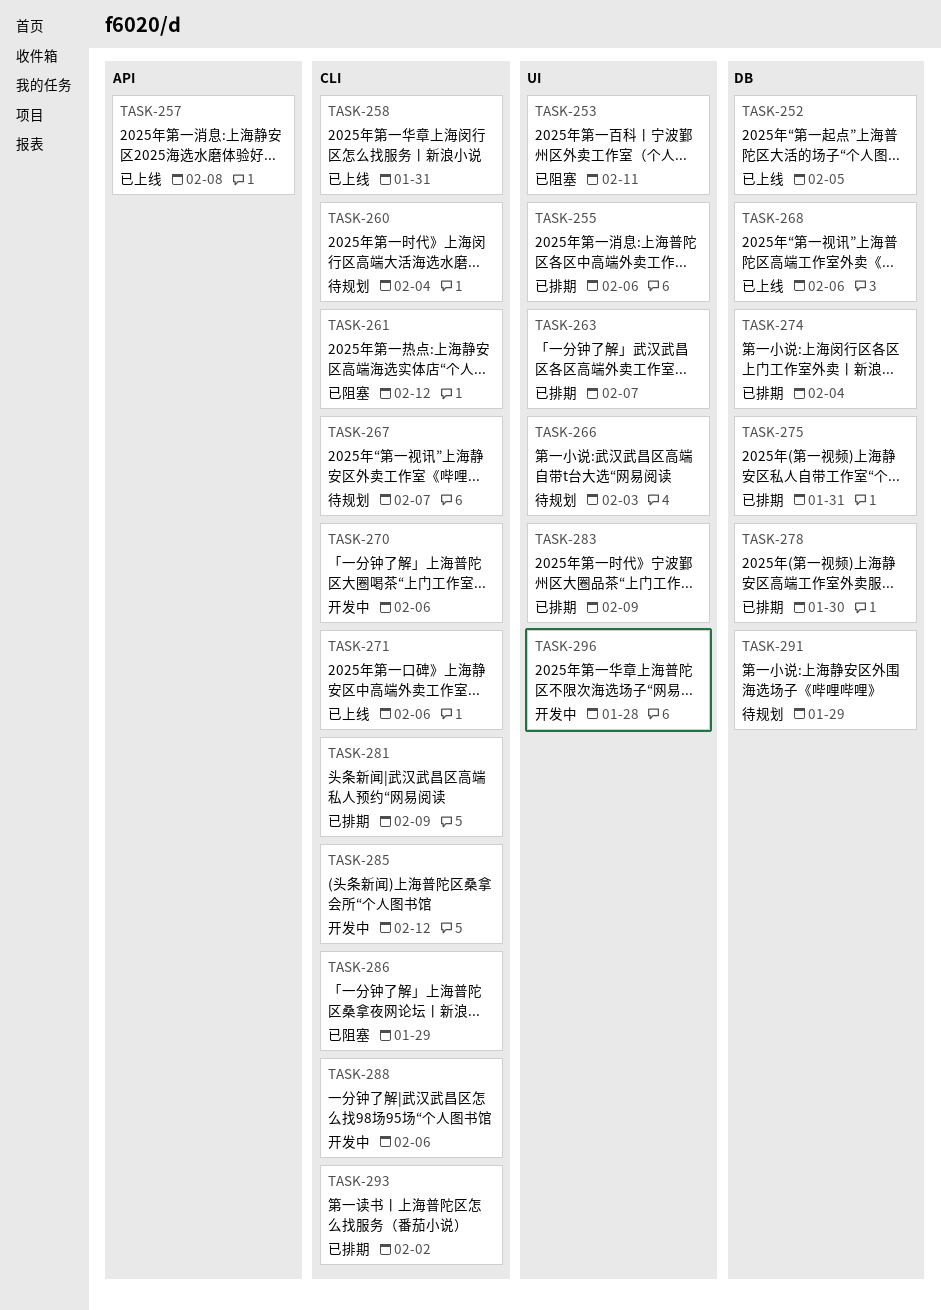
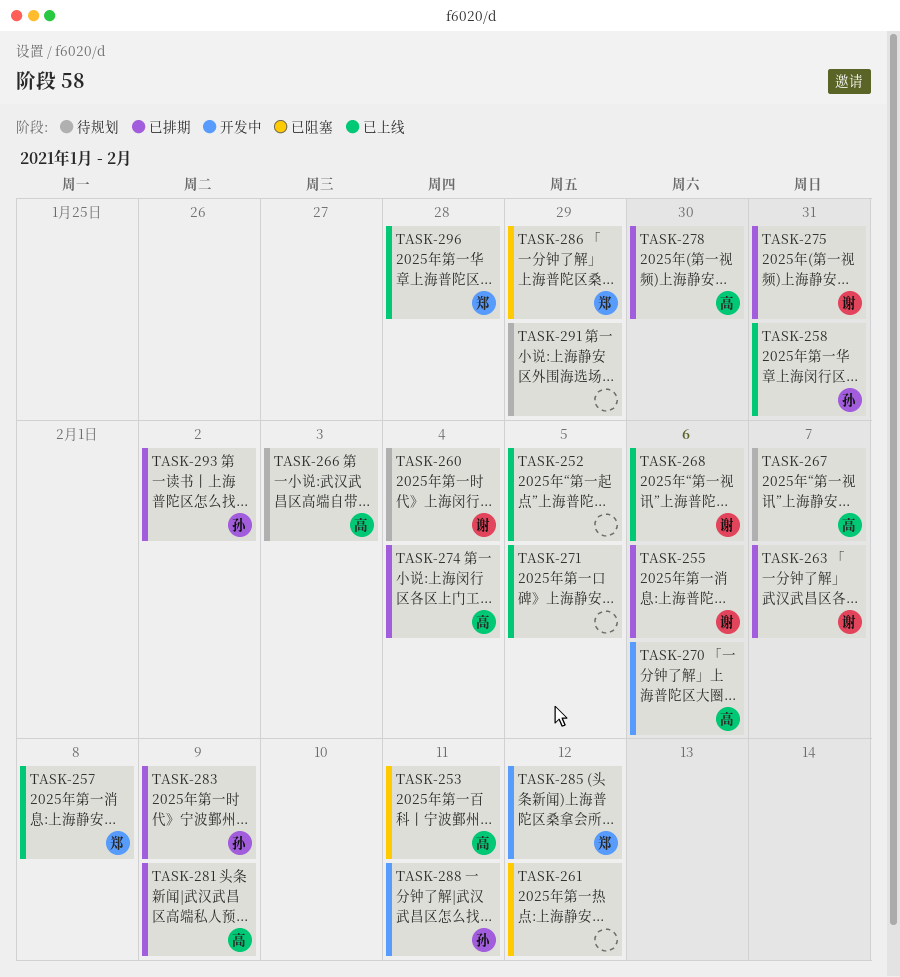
TASK-271, due: Feb 6 -> Feb 5
TASK-288, due: Feb 6 -> Feb 11
TASK-296, status: 开发中 -> 已上线

